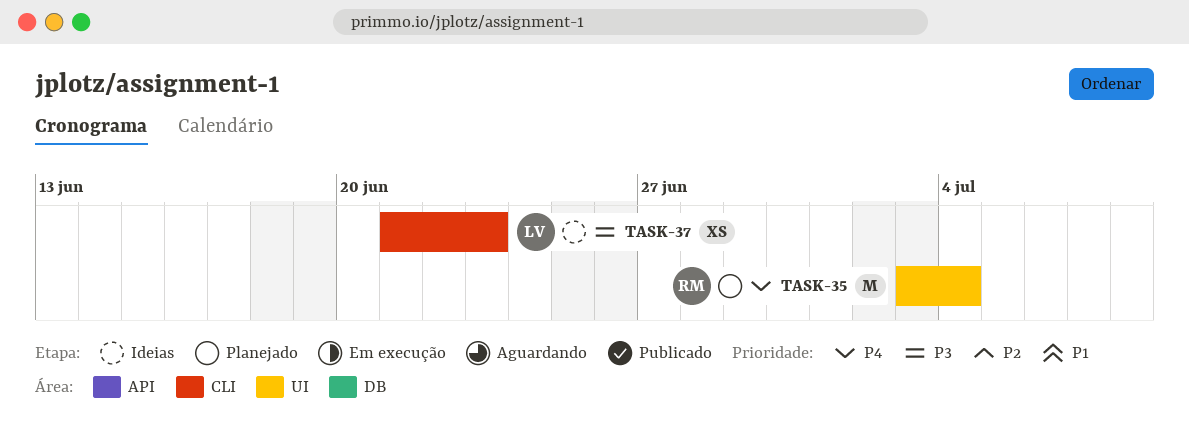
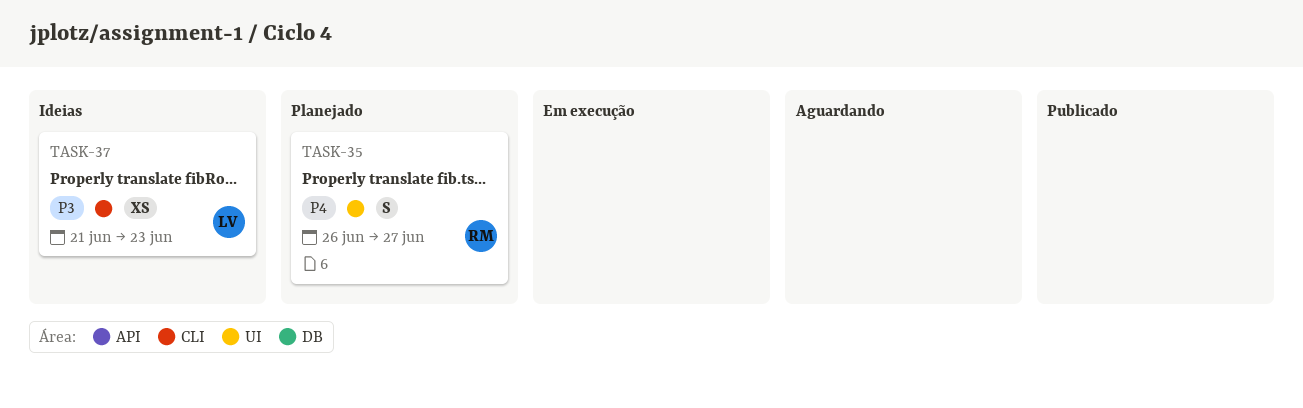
TASK-35, estimate: M -> S
TASK-35, start: Jul 3 -> Jun 26
TASK-35, due: Jul 4 -> Jun 27

